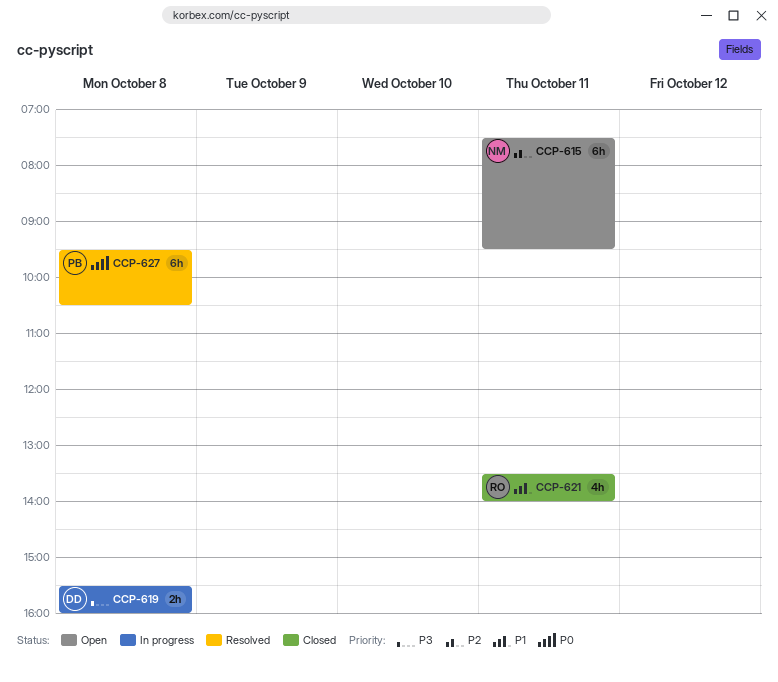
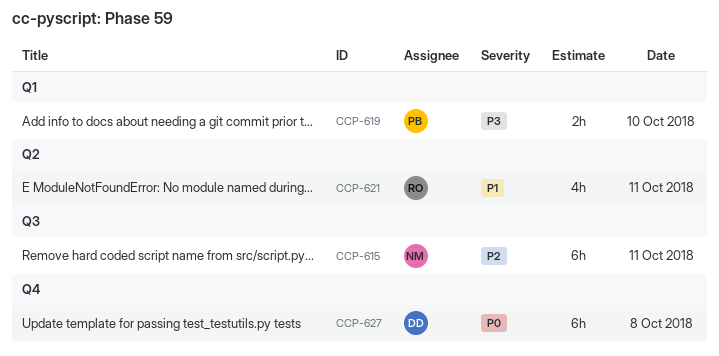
CCP-619, owner: DD -> PB
CCP-619, day: Oct 8 -> Oct 10
CCP-627, owner: PB -> DD

